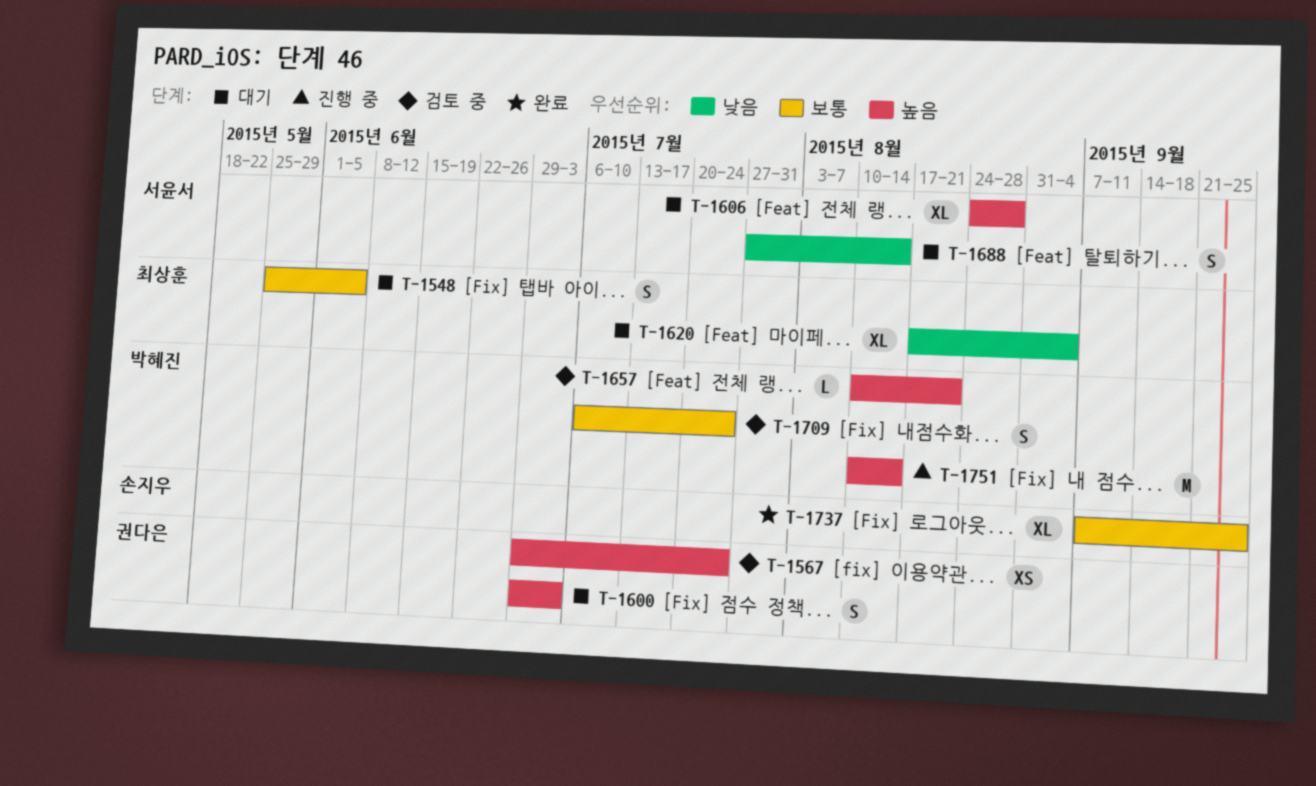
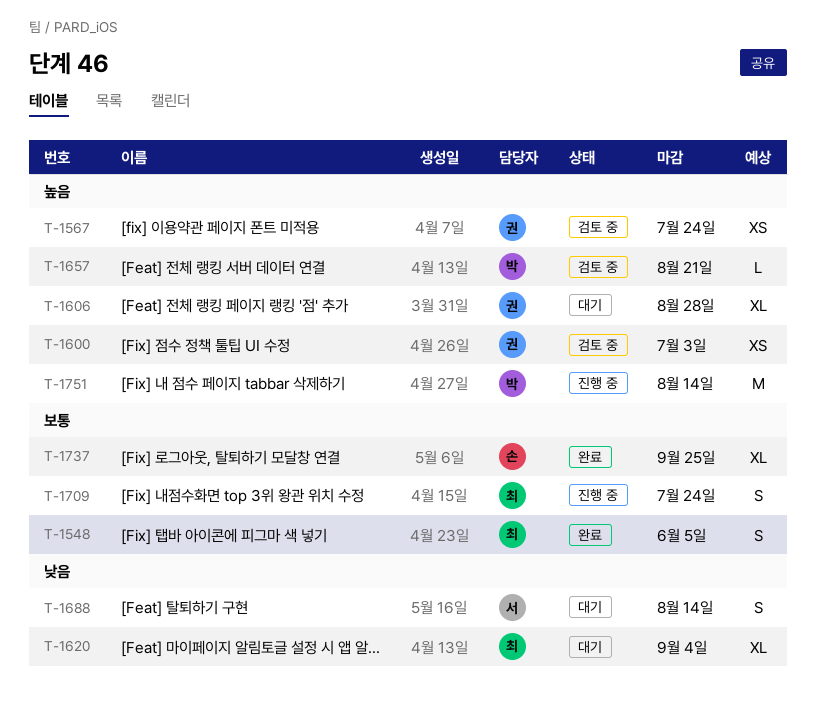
T-1548, status: 대기 -> 완료
T-1600, status: 대기 -> 검토 중
T-1600, estimate: S -> XS
T-1606, owner: 서윤서 -> 권다은
T-1709, status: 검토 중 -> 진행 중
T-1709, owner: 박혜진 -> 최상훈

